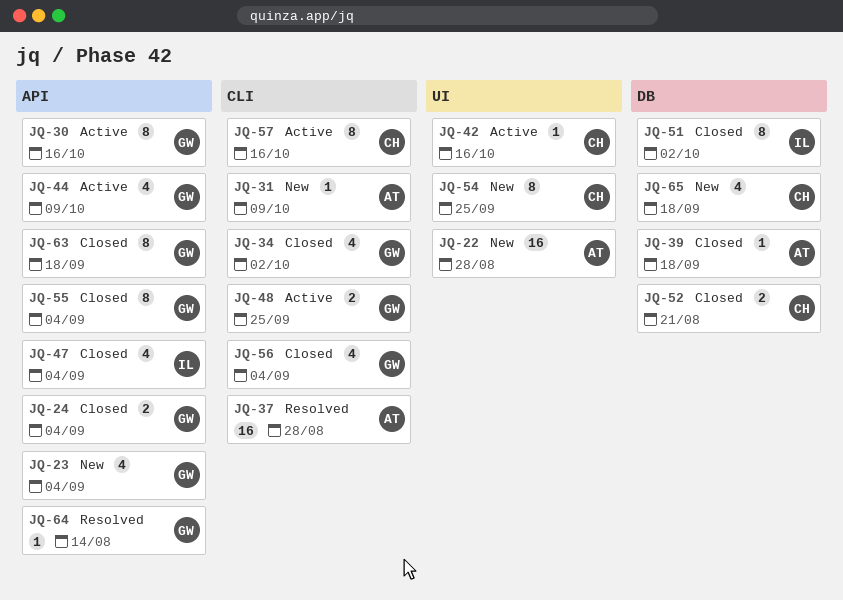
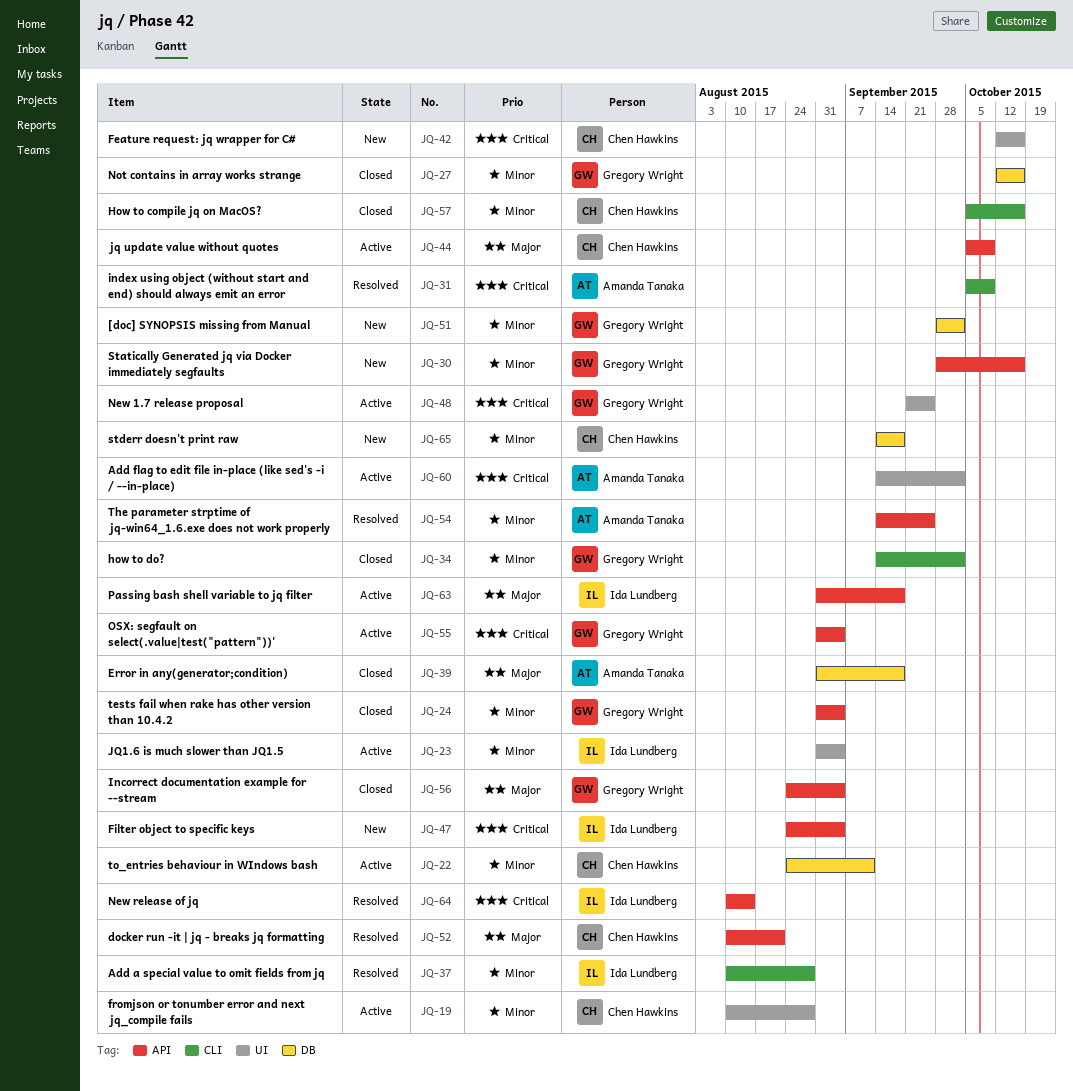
JQ-19: none -> present
JQ-22, status: New -> Active
JQ-22, owner: Amanda Tanaka -> Chen Hawkins
JQ-22, label: UI -> DB
JQ-22, due: Aug 28 -> Sep 11
JQ-23, status: New -> Active
JQ-23, owner: Gregory Wright -> Ida Lundberg
JQ-23, label: API -> UI
JQ-27: none -> present
JQ-30, status: Active -> New
JQ-31, status: New -> Resolved
JQ-37, owner: Amanda Tanaka -> Ida Lundberg
JQ-42, status: Active -> New
JQ-44, owner: Gregory Wright -> Chen Hawkins
JQ-47, status: Closed -> New
JQ-48, label: CLI -> UI
JQ-51, status: Closed -> New
JQ-51, owner: Ida Lundberg -> Gregory Wright
JQ-52, status: Closed -> Resolved
JQ-52, label: DB -> API
JQ-54, status: New -> Resolved
JQ-54, owner: Chen Hawkins -> Amanda Tanaka
JQ-54, label: UI -> API
JQ-55, status: Closed -> Active
JQ-56, label: CLI -> API
JQ-57, status: Active -> Closed
JQ-60: none -> present
JQ-63, status: Closed -> Active
JQ-63, owner: Gregory Wright -> Ida Lundberg
JQ-64, owner: Gregory Wright -> Ida Lundberg

